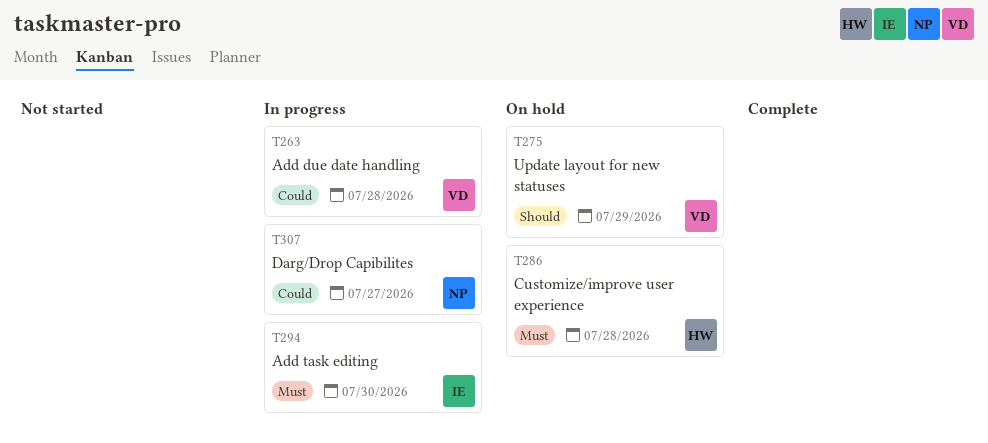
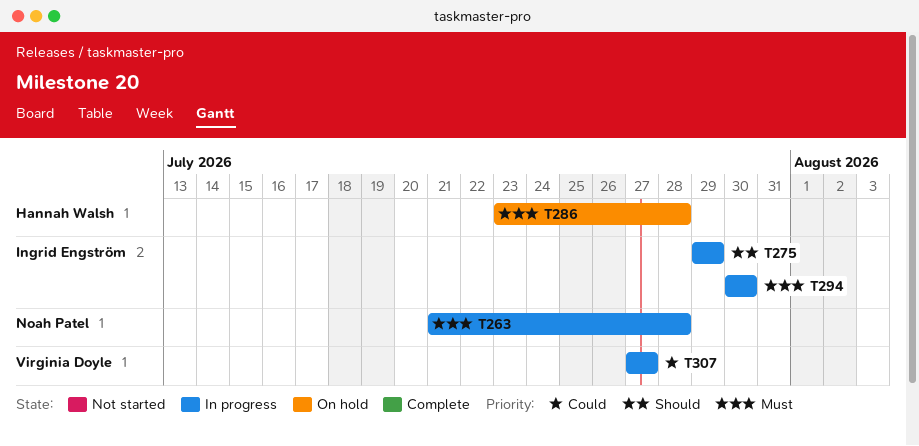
T263, owner: Virginia Doyle -> Noah Patel
T263, priority: Could -> Must
T275, status: On hold -> In progress
T275, owner: Virginia Doyle -> Ingrid Engström
T307, owner: Noah Patel -> Virginia Doyle

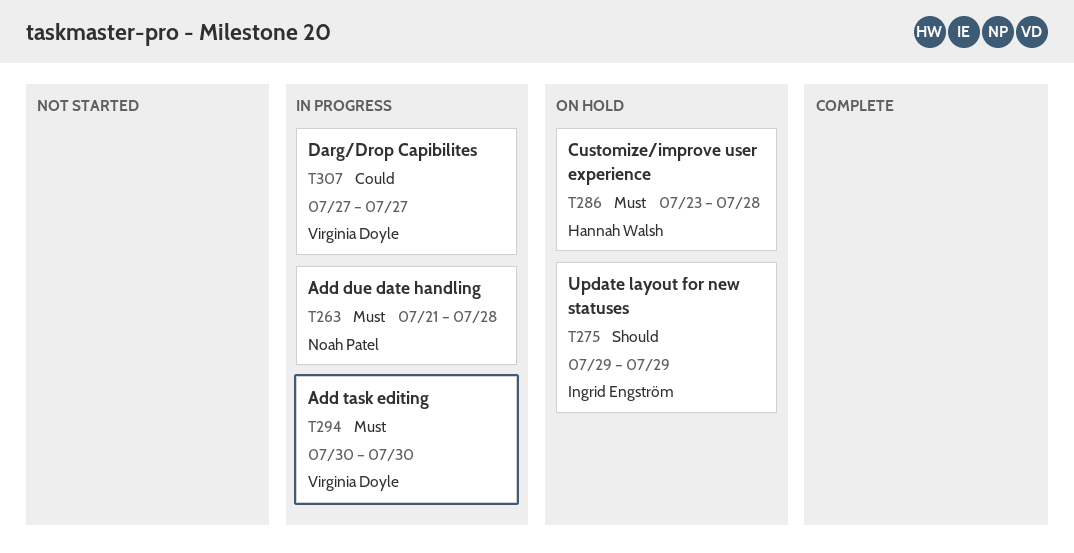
T275, status: In progress -> On hold
T294, owner: Ingrid Engström -> Virginia Doyle

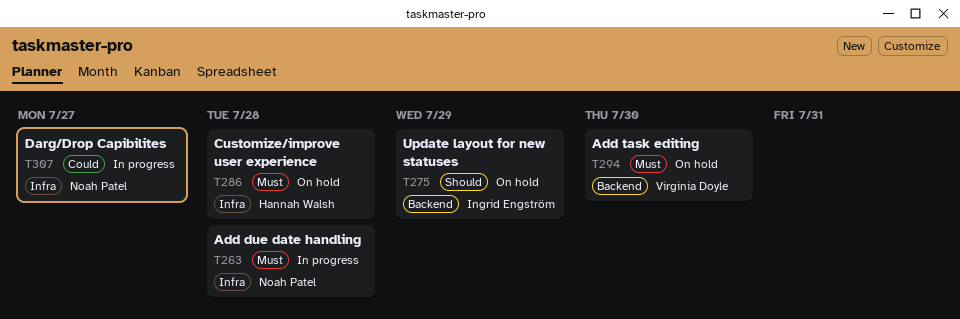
T294, status: In progress -> On hold
T307, owner: Virginia Doyle -> Noah Patel

